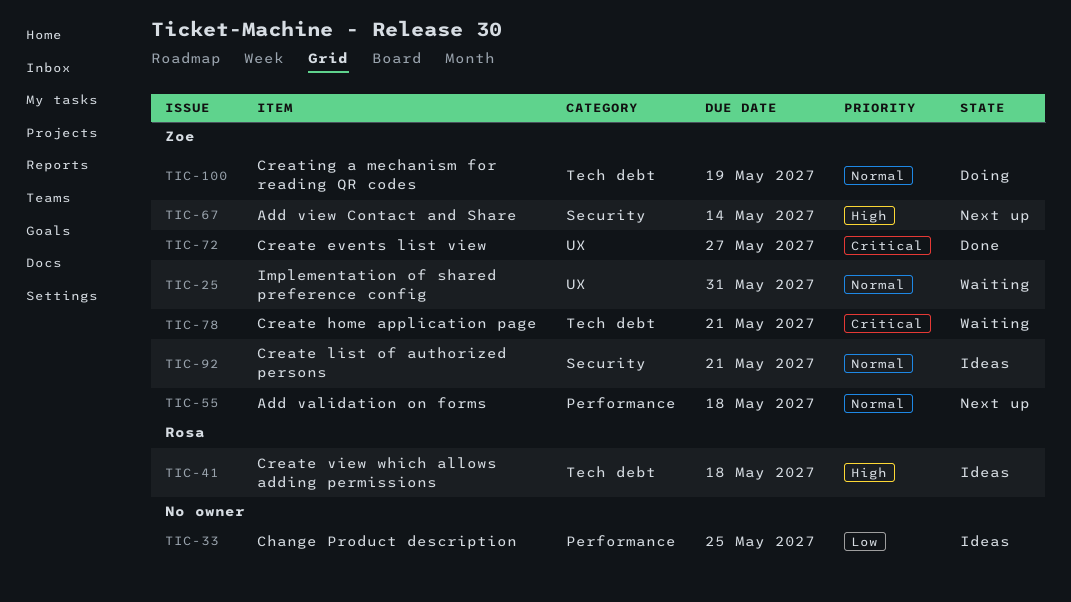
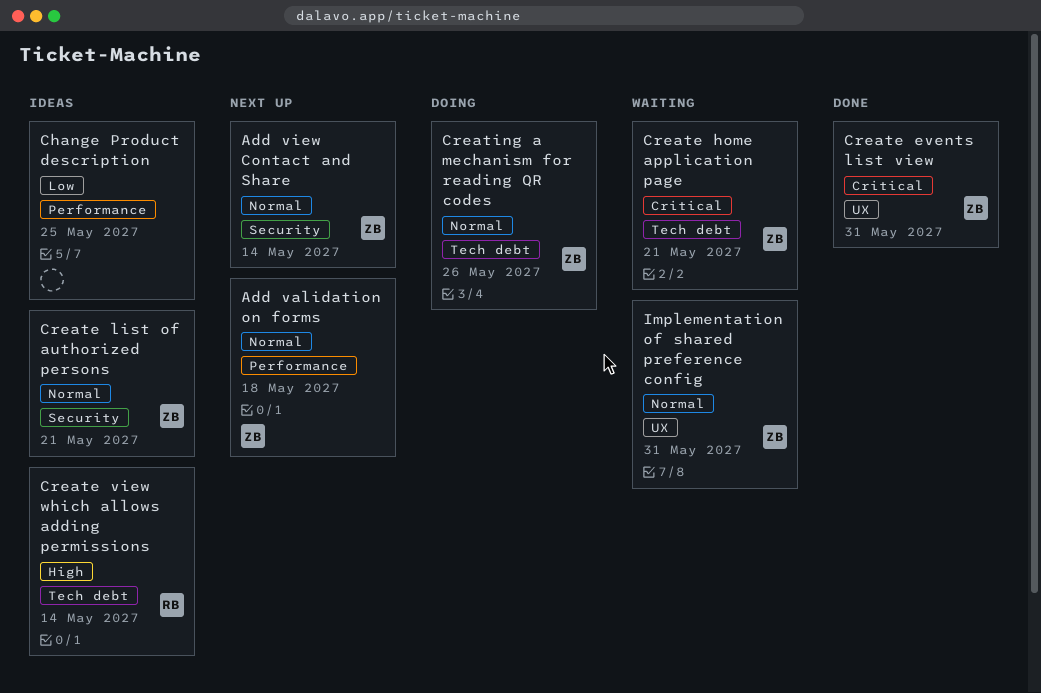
Add view Contact and Share, priority: High -> Normal
Create events list view, due: May 27 -> May 31
Create view which allows adding permissions, due: May 18 -> May 14
Creating a mechanism for reading QR codes, due: May 19 -> May 26

